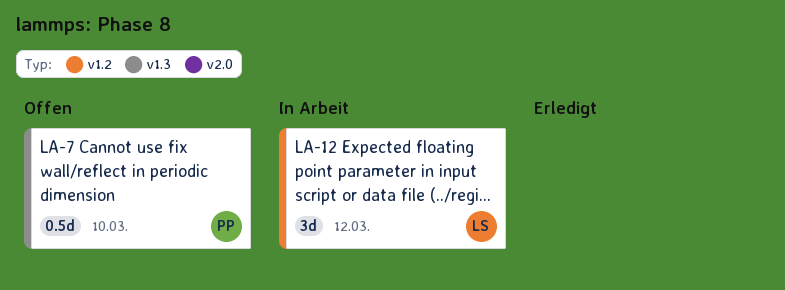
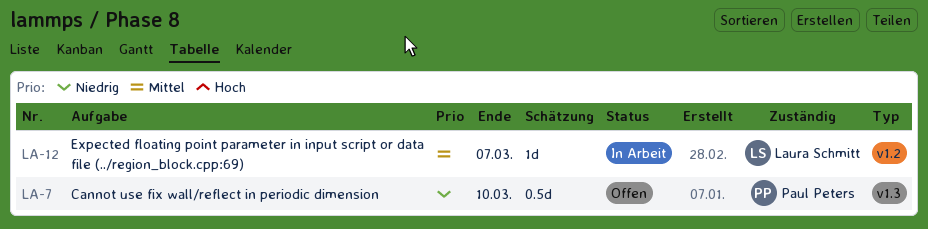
LA-12, estimate: 3d -> 1d
LA-12, due: Mar 12 -> Mar 7

